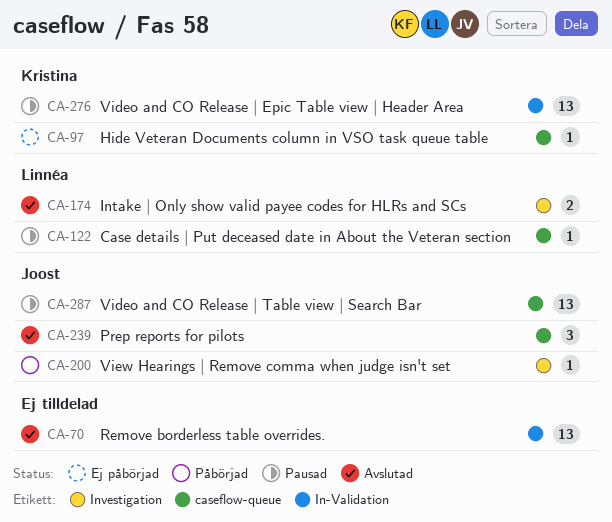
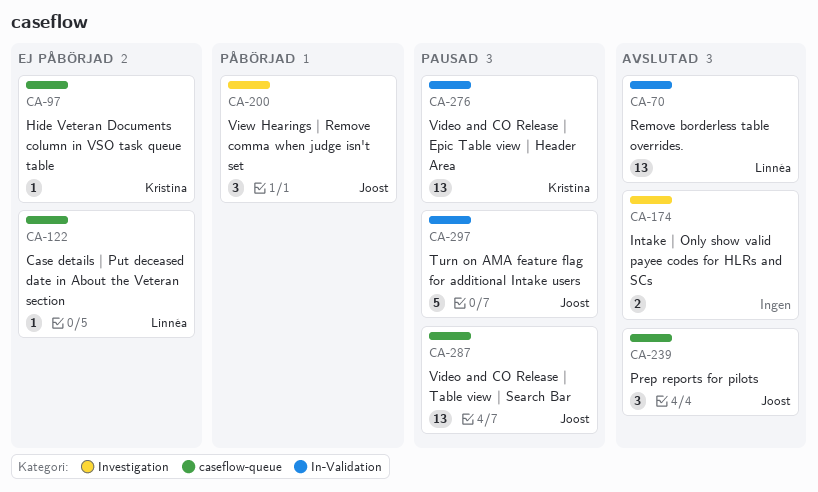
CA-70, owner: none -> Linnéa
CA-122, status: Pausad -> Ej påbörjad
CA-174, owner: Linnéa -> none
CA-200, estimate: 1 -> 3
CA-297: none -> present

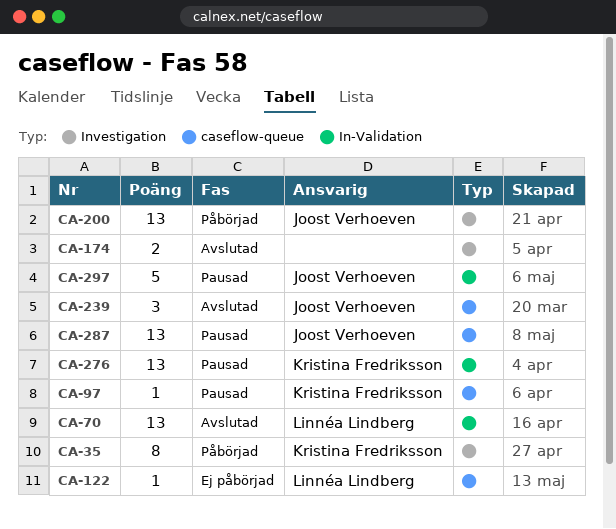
CA-35: none -> present
CA-97, status: Ej påbörjad -> Pausad
CA-200, estimate: 3 -> 13

